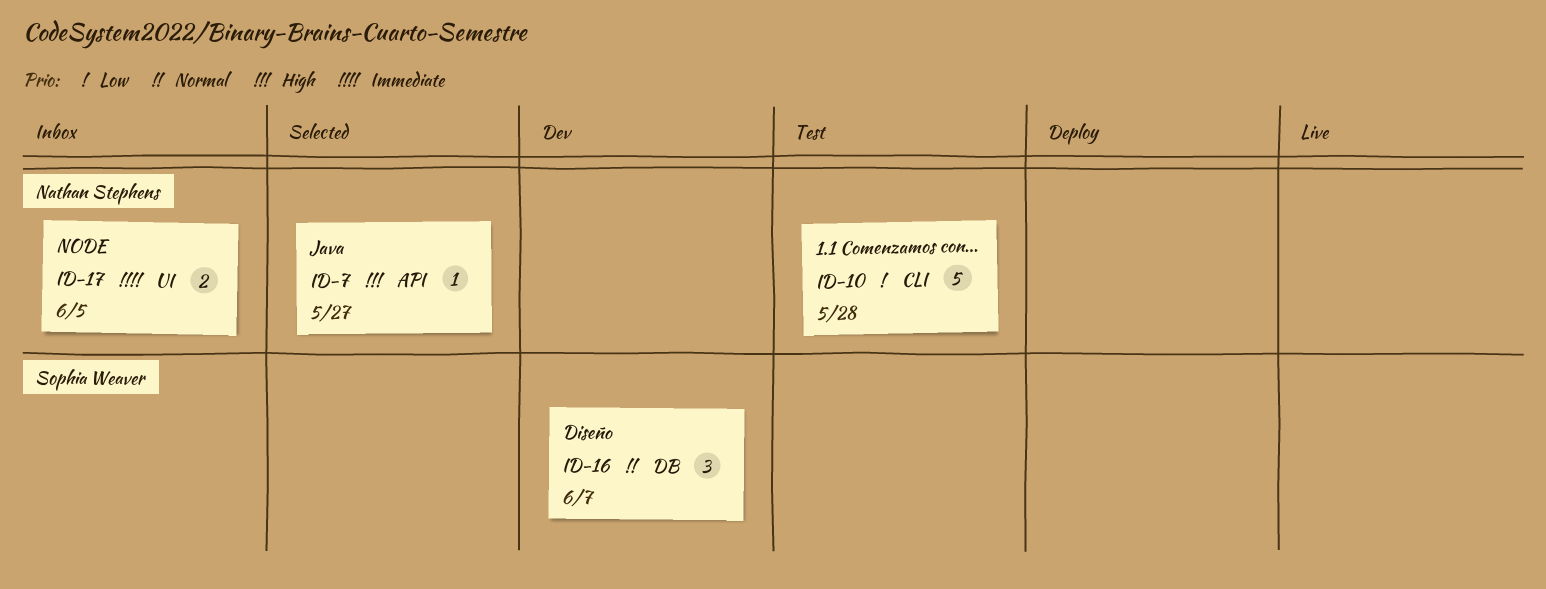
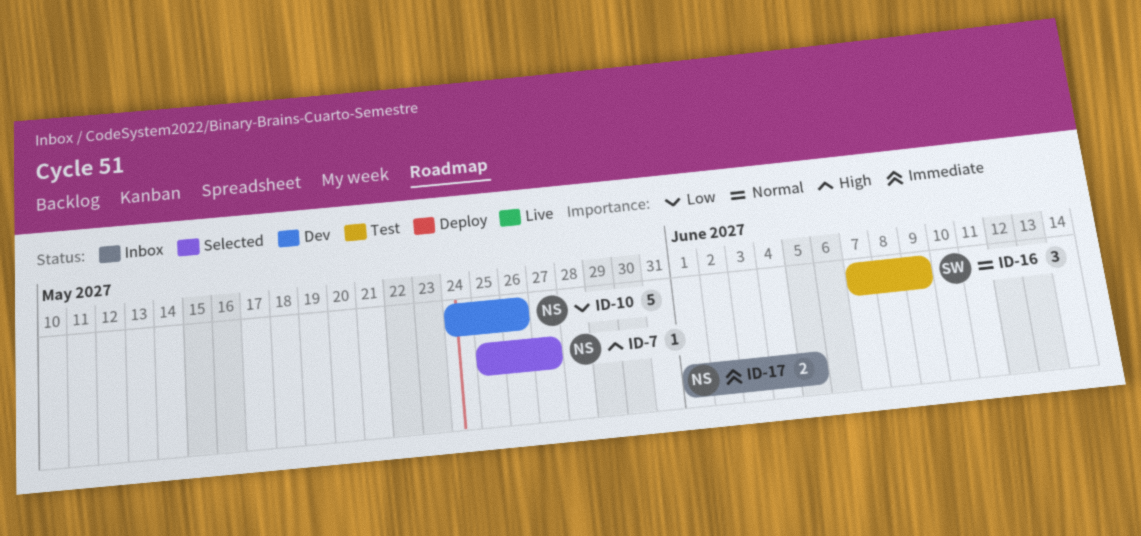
ID-10, status: Test -> Dev
ID-10, due: May 28 -> May 26
ID-16, status: Dev -> Test
ID-16, due: Jun 7 -> Jun 9

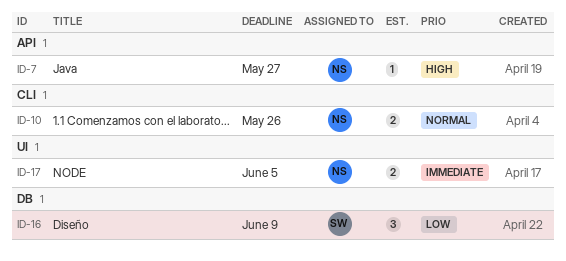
ID-10, priority: Low -> Normal
ID-10, estimate: 5 -> 2
ID-16, priority: Normal -> Low

